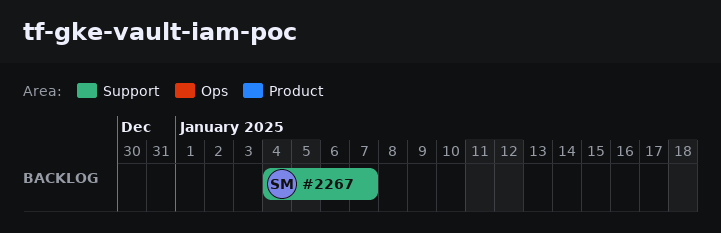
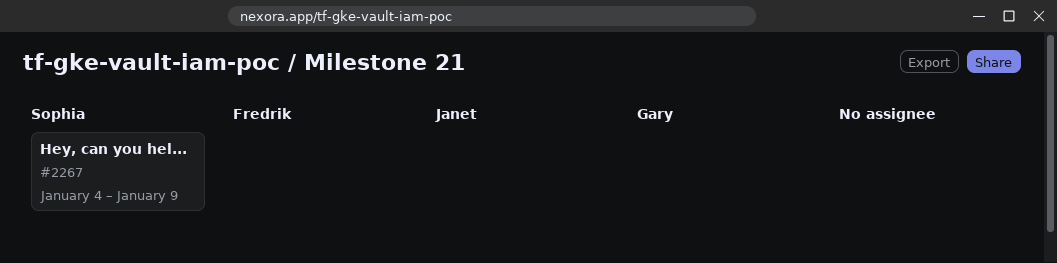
#2267, due: Jan 7 -> Jan 9

